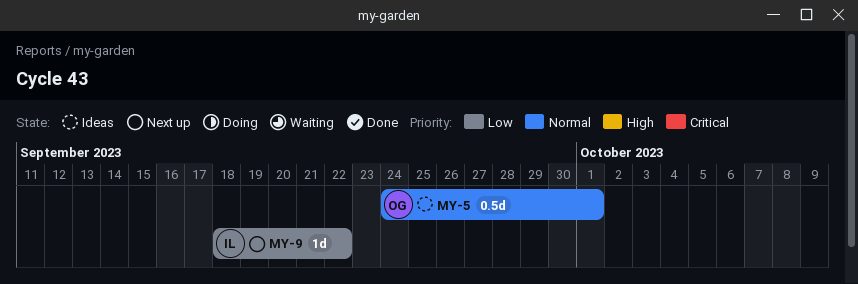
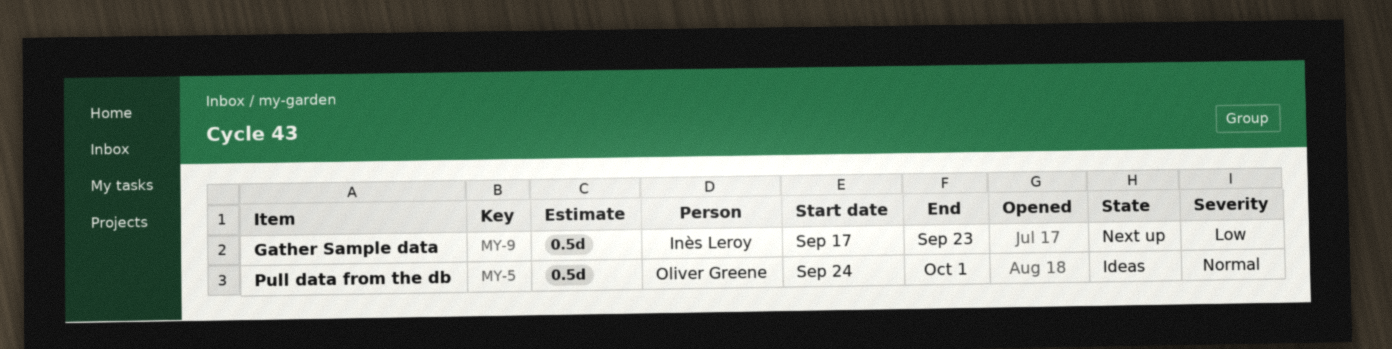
MY-9, estimate: 1d -> 0.5d
MY-9, start: Sep 18 -> Sep 17
MY-9, due: Sep 22 -> Sep 23

